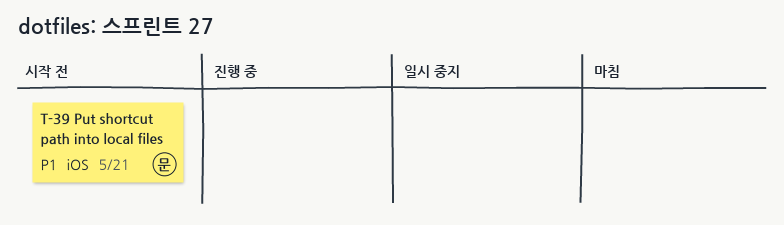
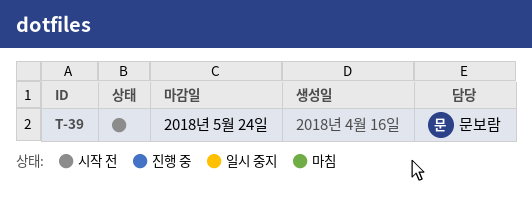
T-39, due: May 21 -> May 24

